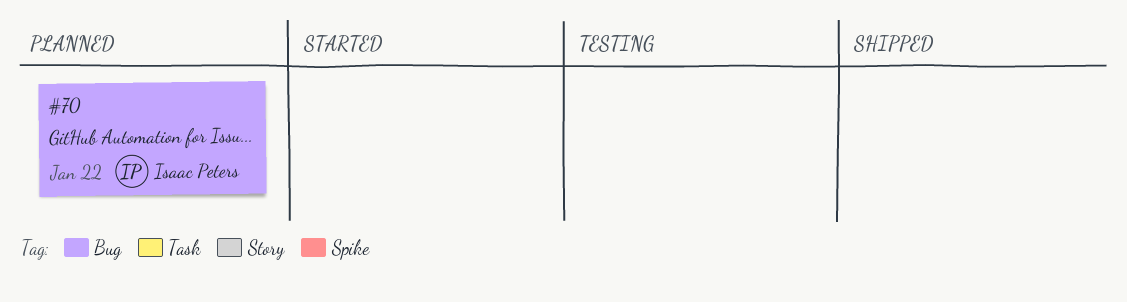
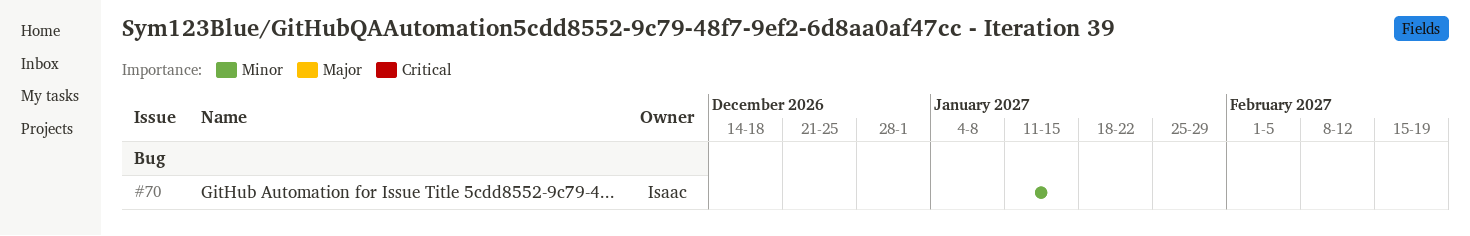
#70, due: Jan 22 -> Jan 15

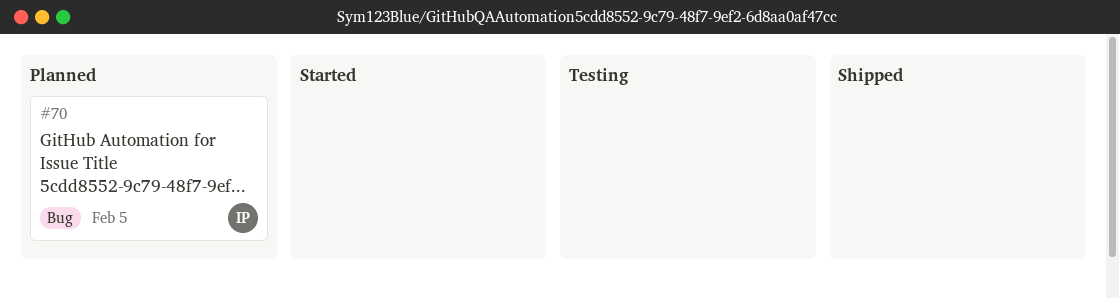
#70, due: Jan 15 -> Feb 5

